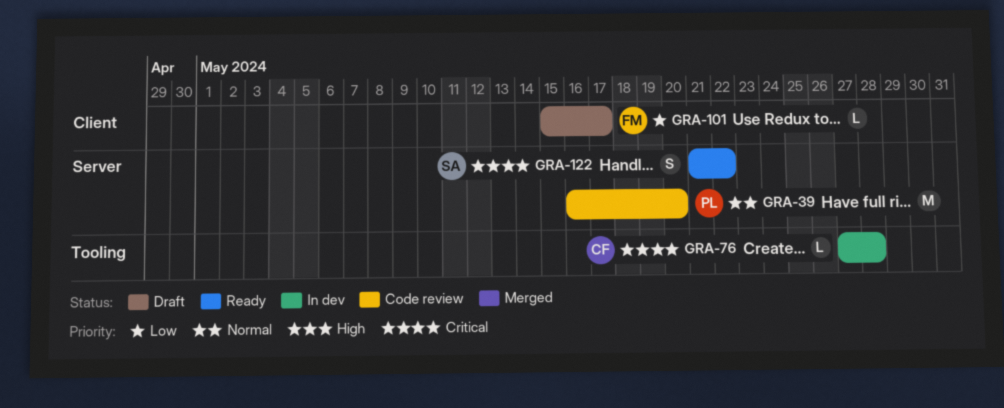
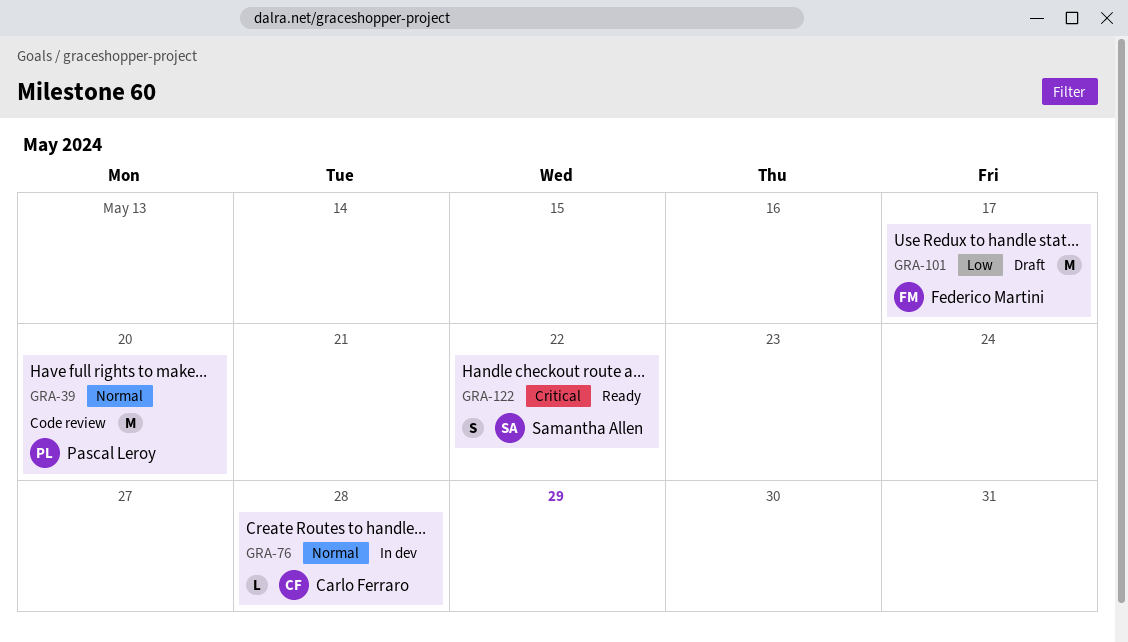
GRA-76, priority: Critical -> Normal
GRA-101, estimate: L -> M

